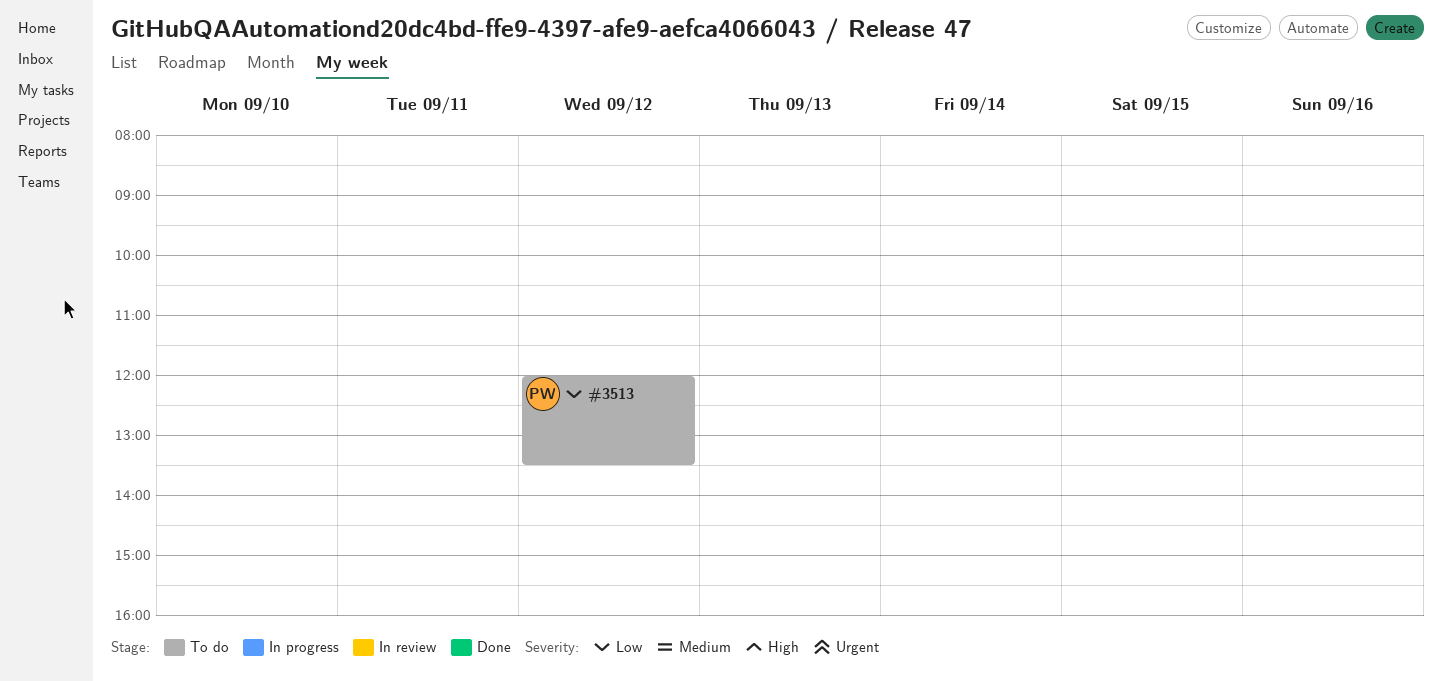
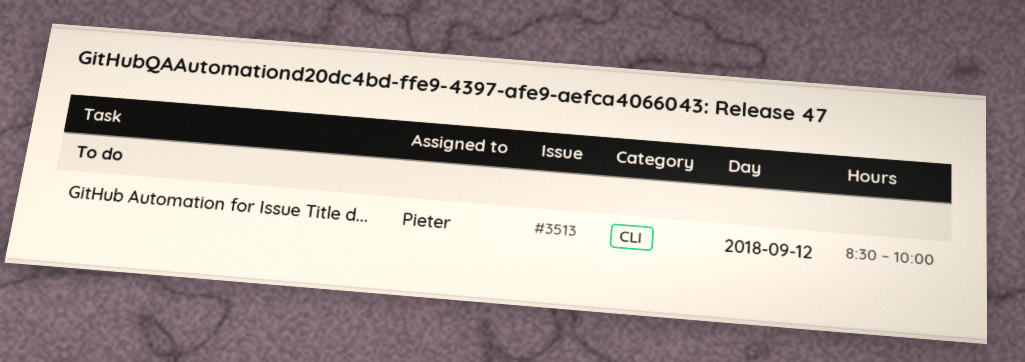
#3513, begins: 12:00 -> 08:30
#3513, ends: 13:30 -> 10:00

